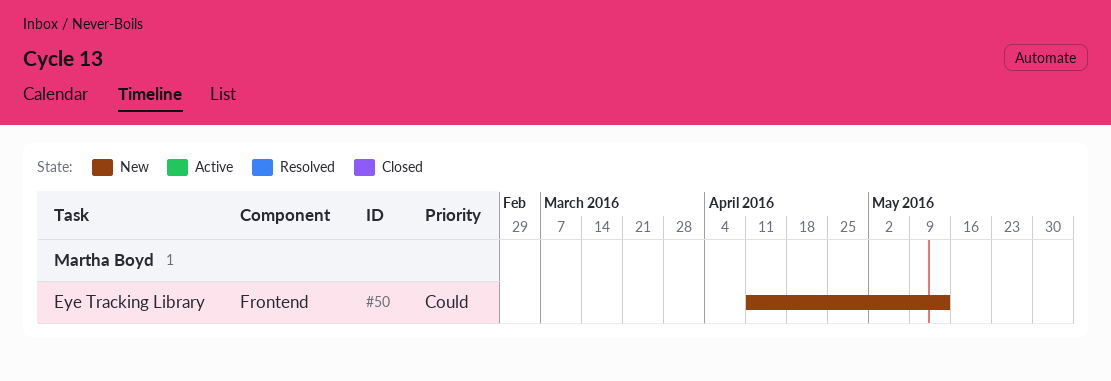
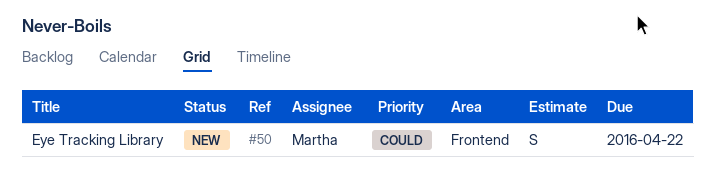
#50, due: May 13 -> Apr 22

